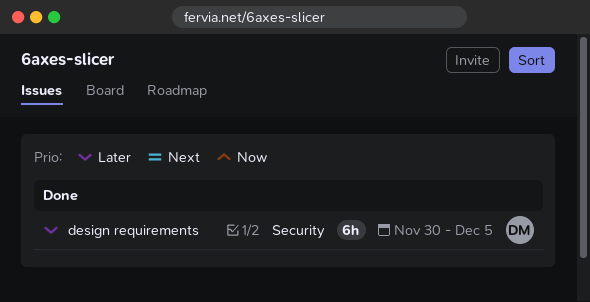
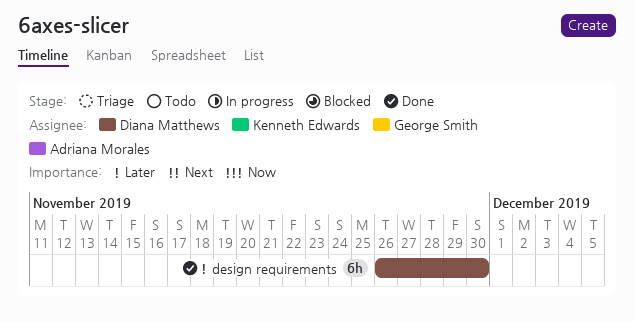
design requirements, start: Nov 30 -> Nov 26
design requirements, due: Dec 5 -> Nov 30

